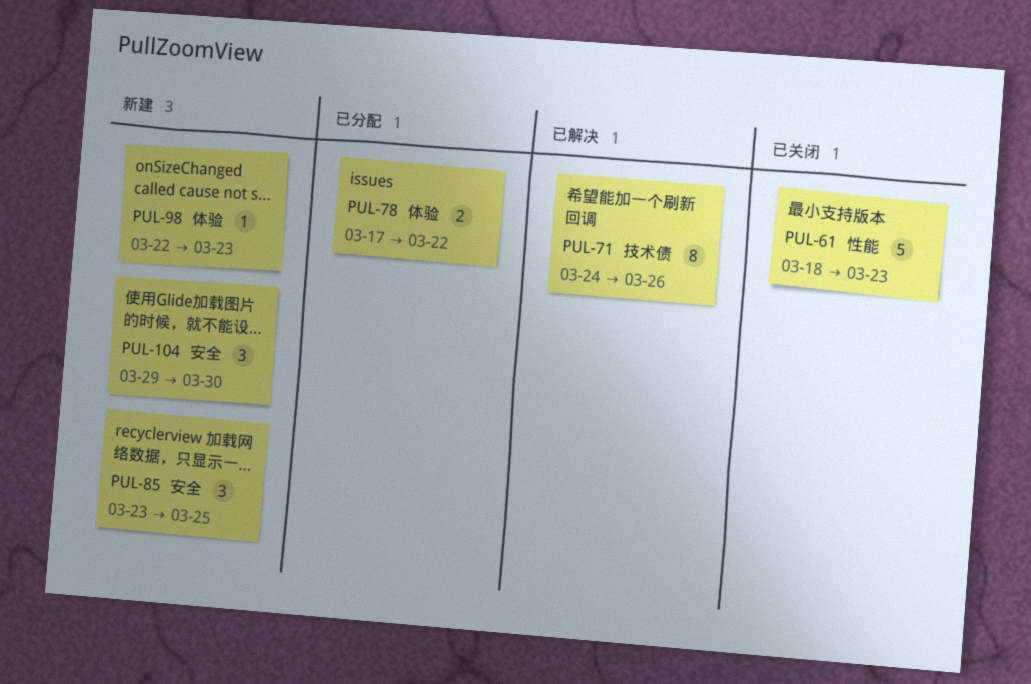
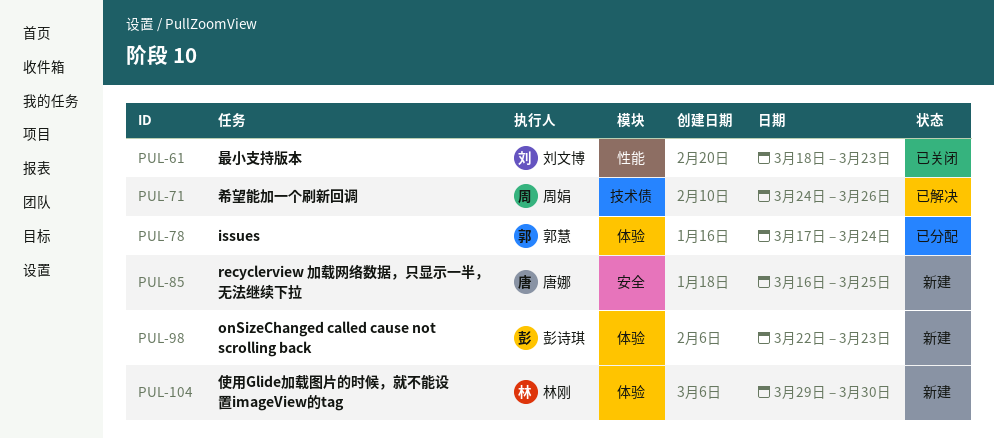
PUL-78, due: Mar 22 -> Mar 24
PUL-85, start: Mar 23 -> Mar 16
PUL-104, label: 安全 -> 体验

